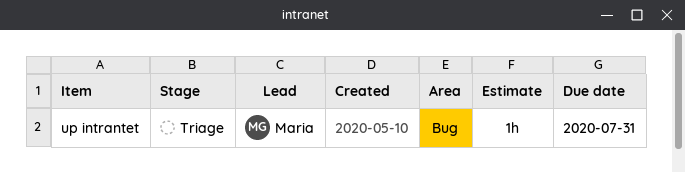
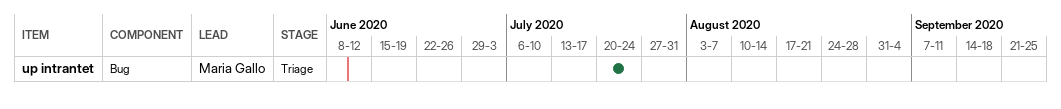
up intrantet, due: Jul 31 -> Jul 24

